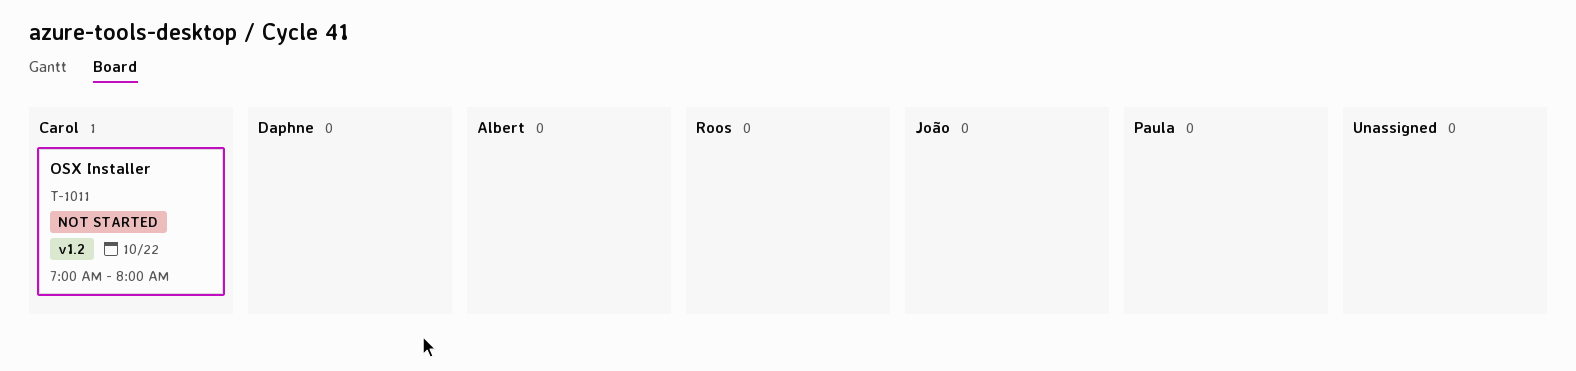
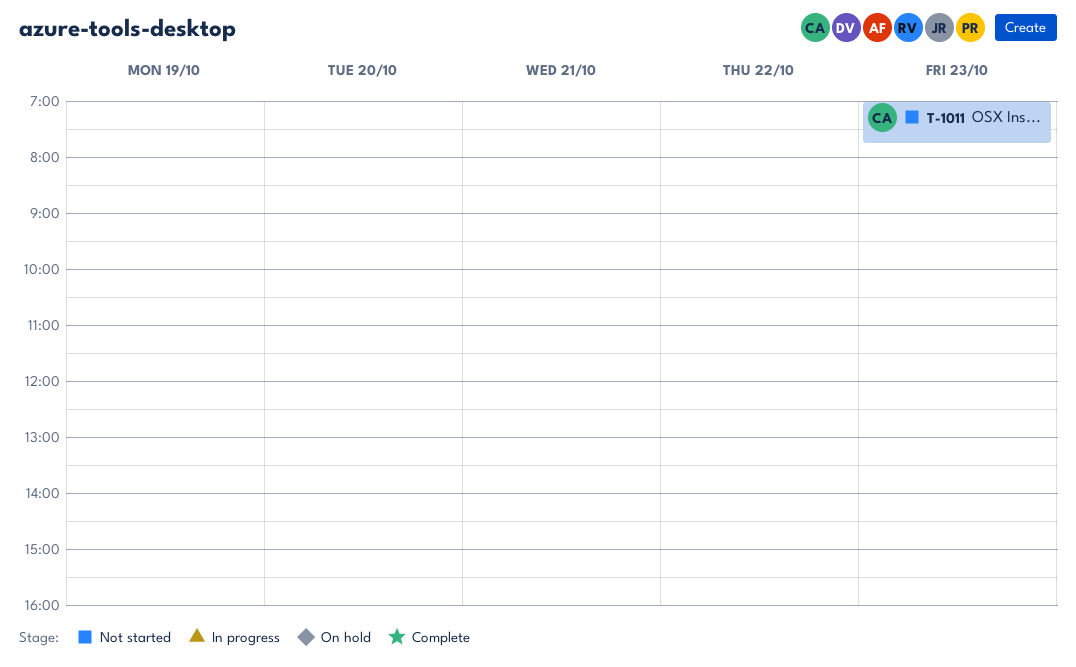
T-1011, day: Oct 22 -> Oct 23
T-1011, ends: 08:00 -> 07:45

